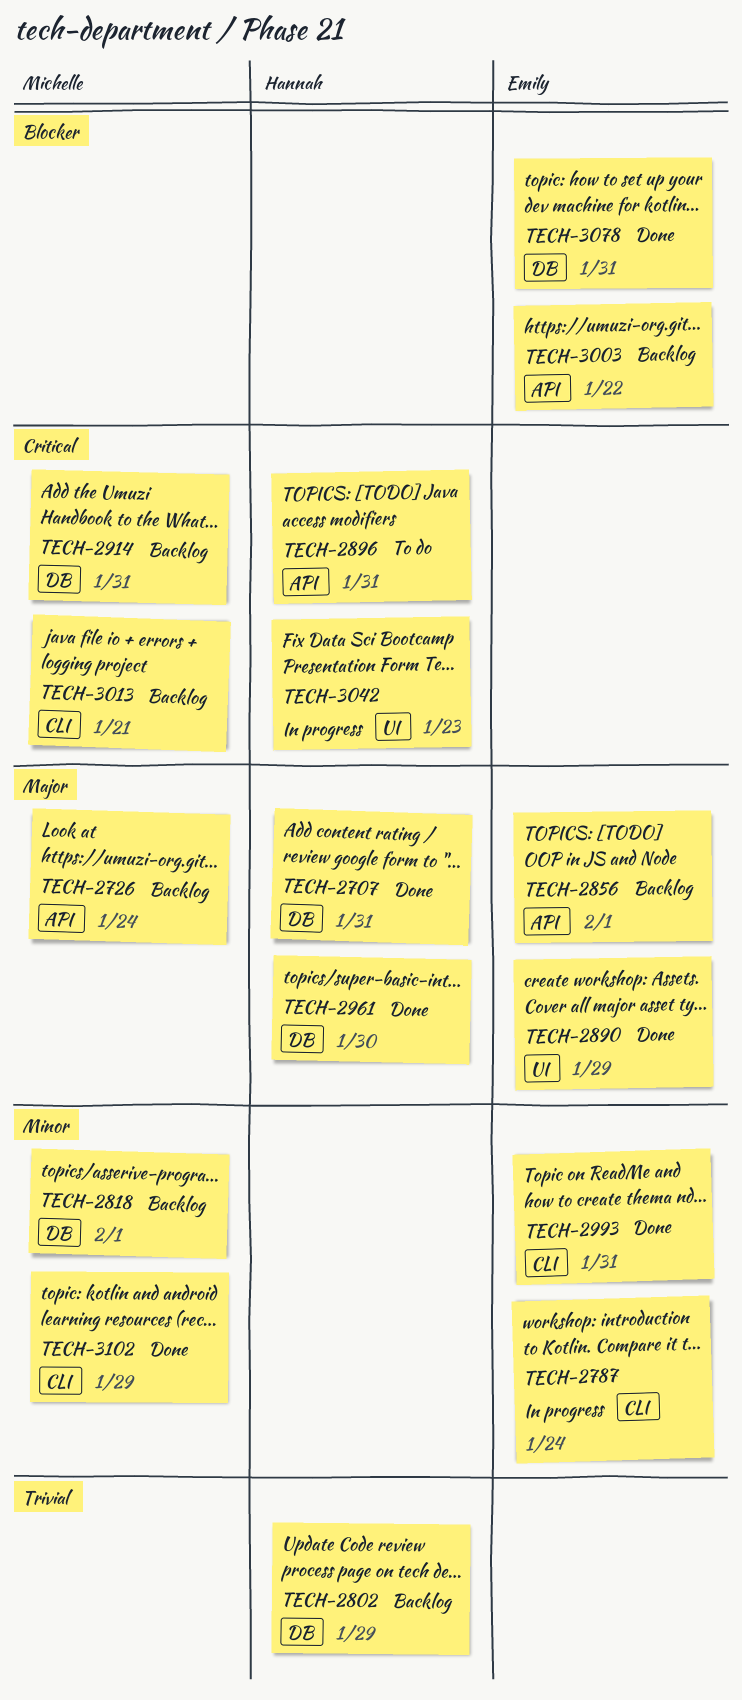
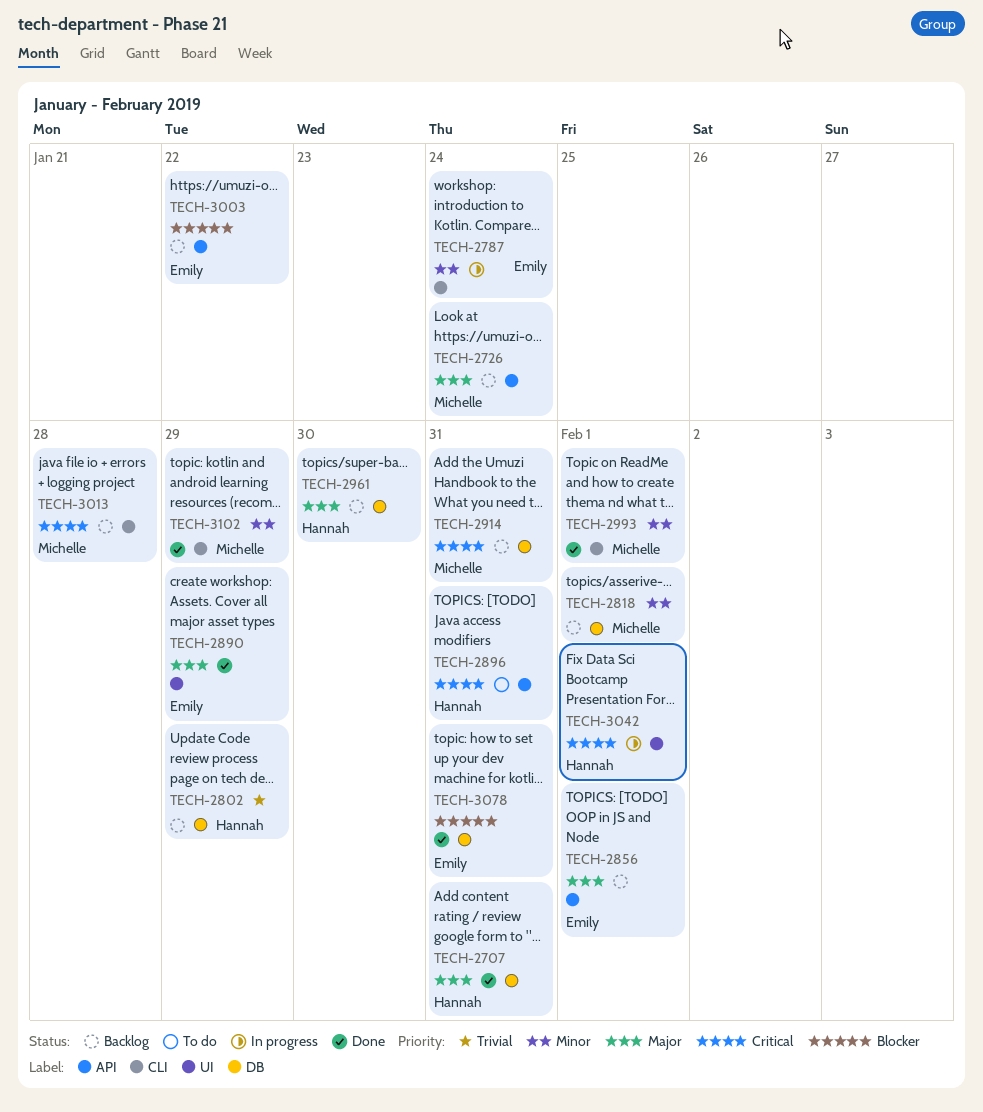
TECH-2961, status: Done -> Backlog
TECH-2993, owner: Emily -> Michelle
TECH-2993, due: Jan 31 -> Feb 1
TECH-3013, due: Jan 21 -> Jan 28
TECH-3042, due: Jan 23 -> Feb 1

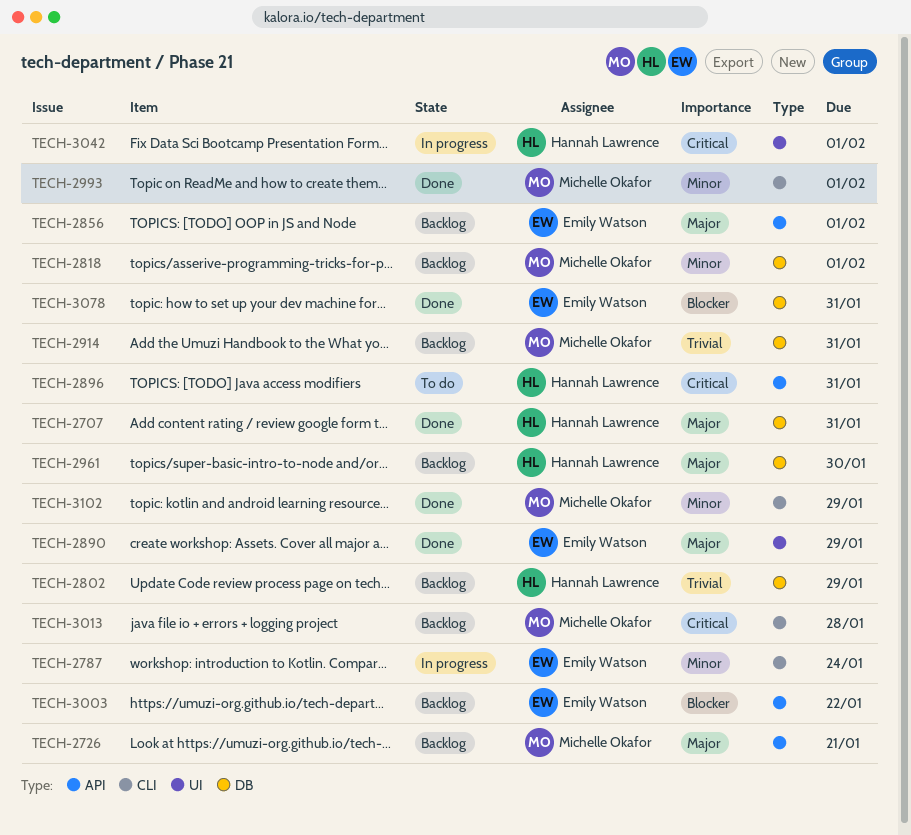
TECH-2726, due: Jan 24 -> Jan 21
TECH-2914, priority: Critical -> Trivial

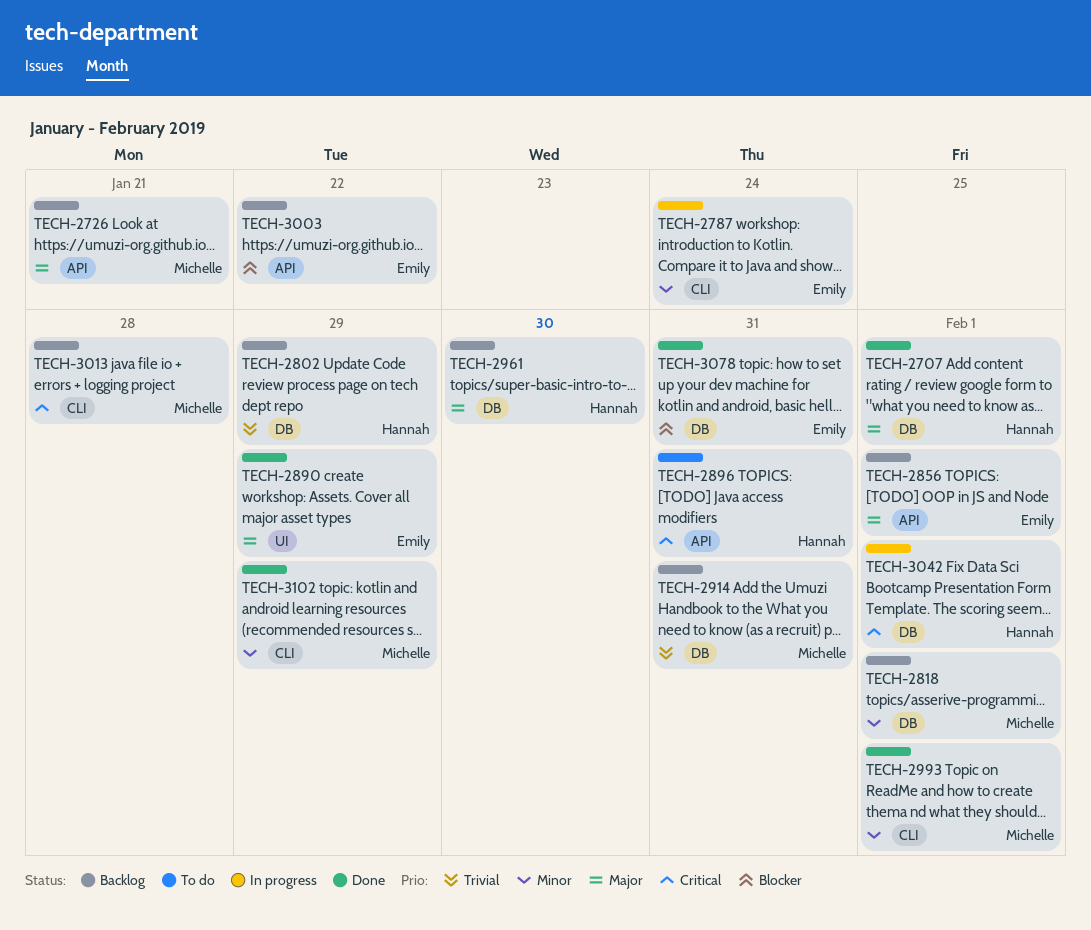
TECH-2707, due: Jan 31 -> Feb 1
TECH-3042, label: UI -> DB

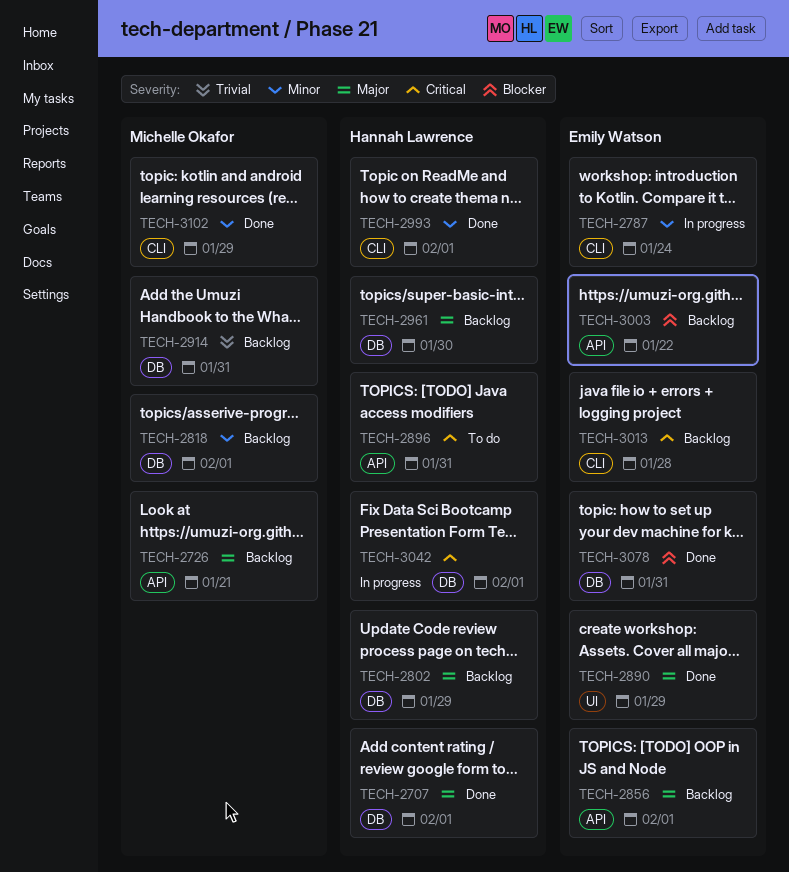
TECH-2802, priority: Trivial -> Major
TECH-2993, owner: Michelle Okafor -> Hannah Lawrence
TECH-3013, owner: Michelle Okafor -> Emily Watson

